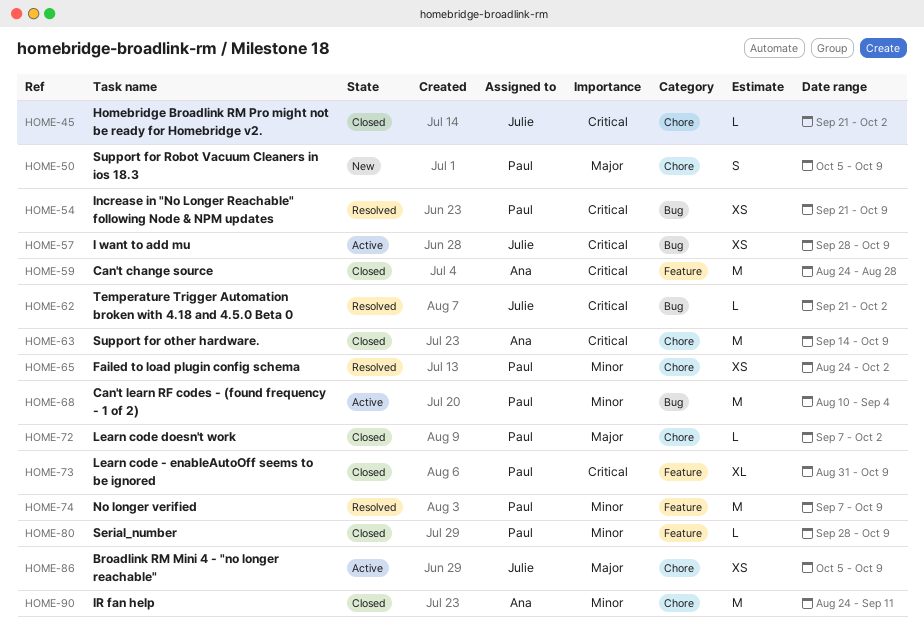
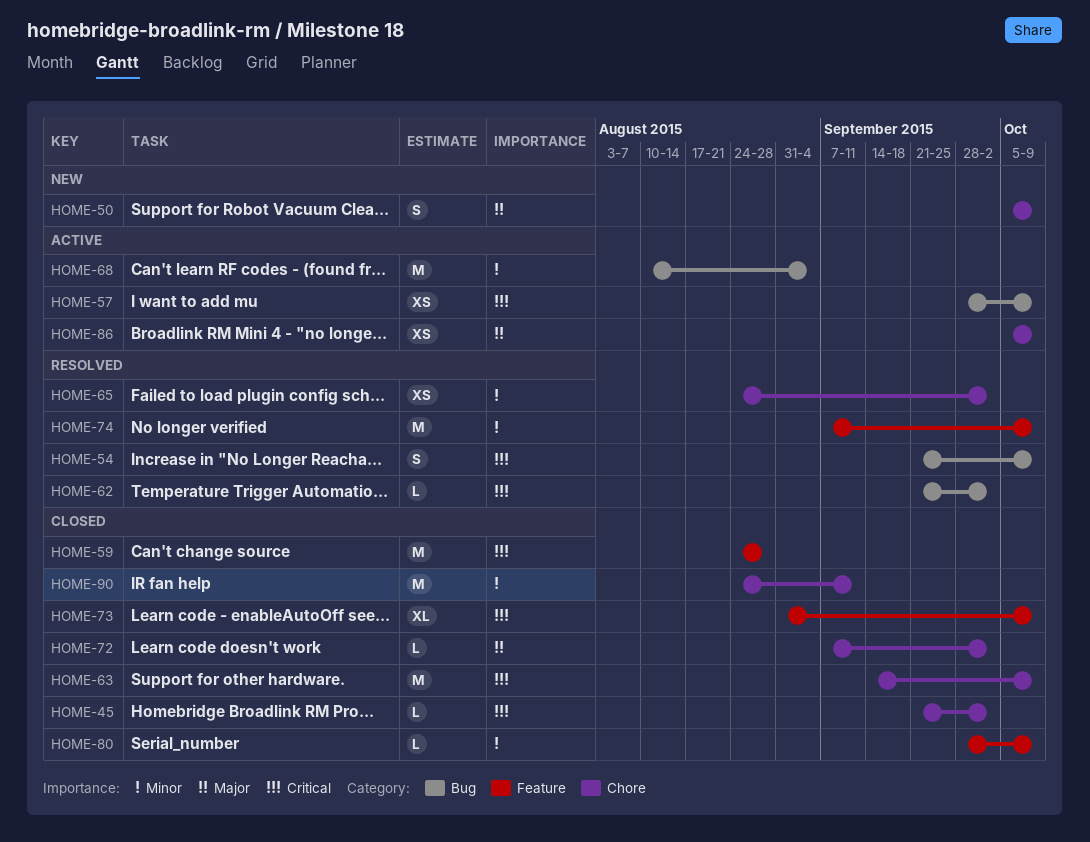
HOME-54, estimate: XS -> S

